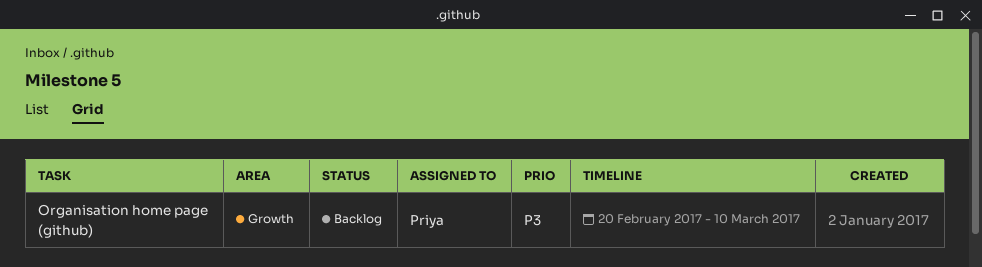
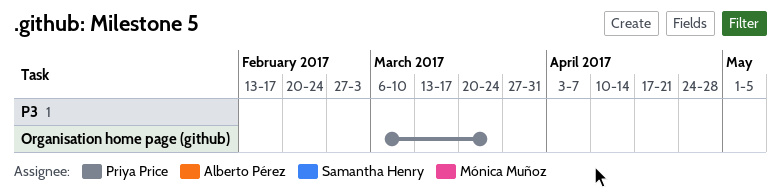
Organisation home page (github), start: Feb 20 -> Mar 6
Organisation home page (github), due: Mar 10 -> Mar 24

